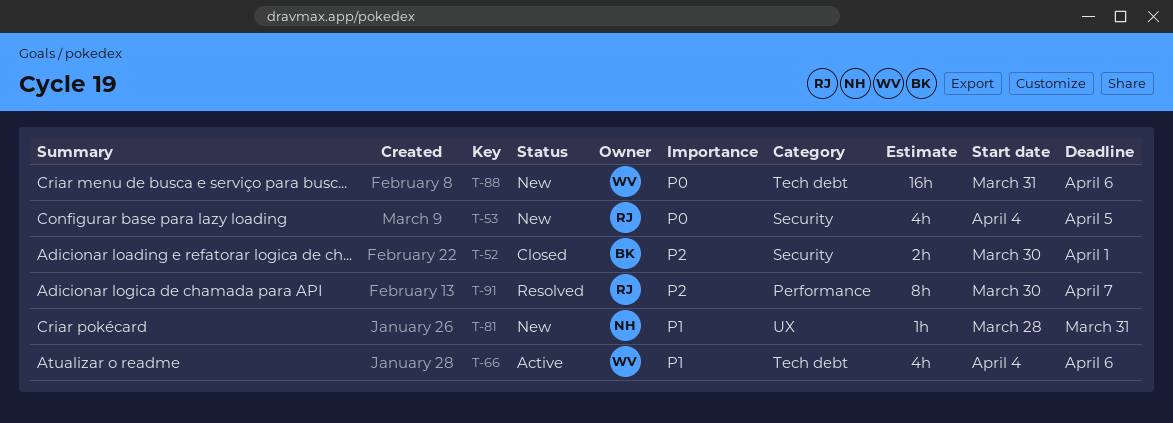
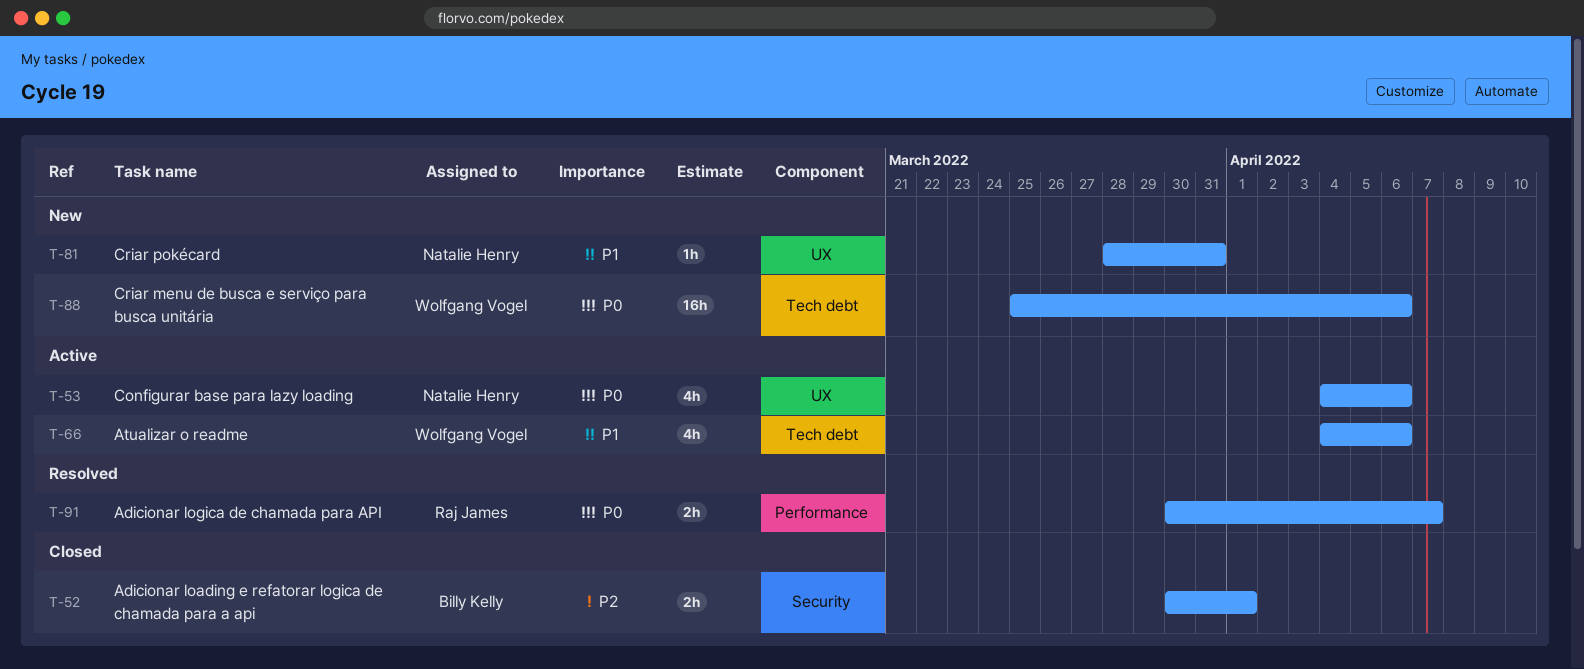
T-53, status: New -> Active
T-53, owner: Raj James -> Natalie Henry
T-53, label: Security -> UX
T-53, due: Apr 5 -> Apr 6
T-88, start: Mar 31 -> Mar 25
T-91, priority: P2 -> P0
T-91, estimate: 8h -> 2h

